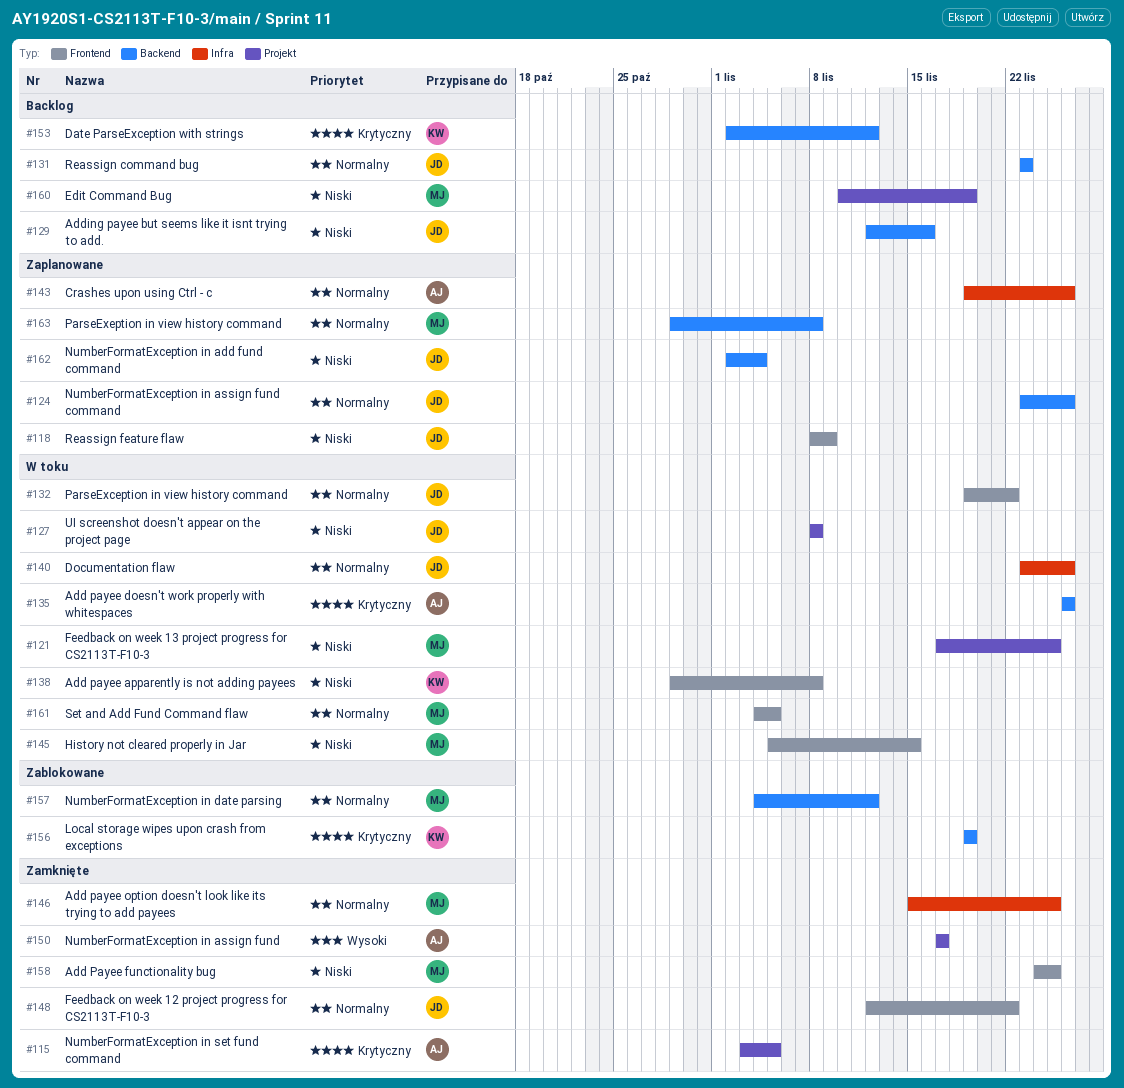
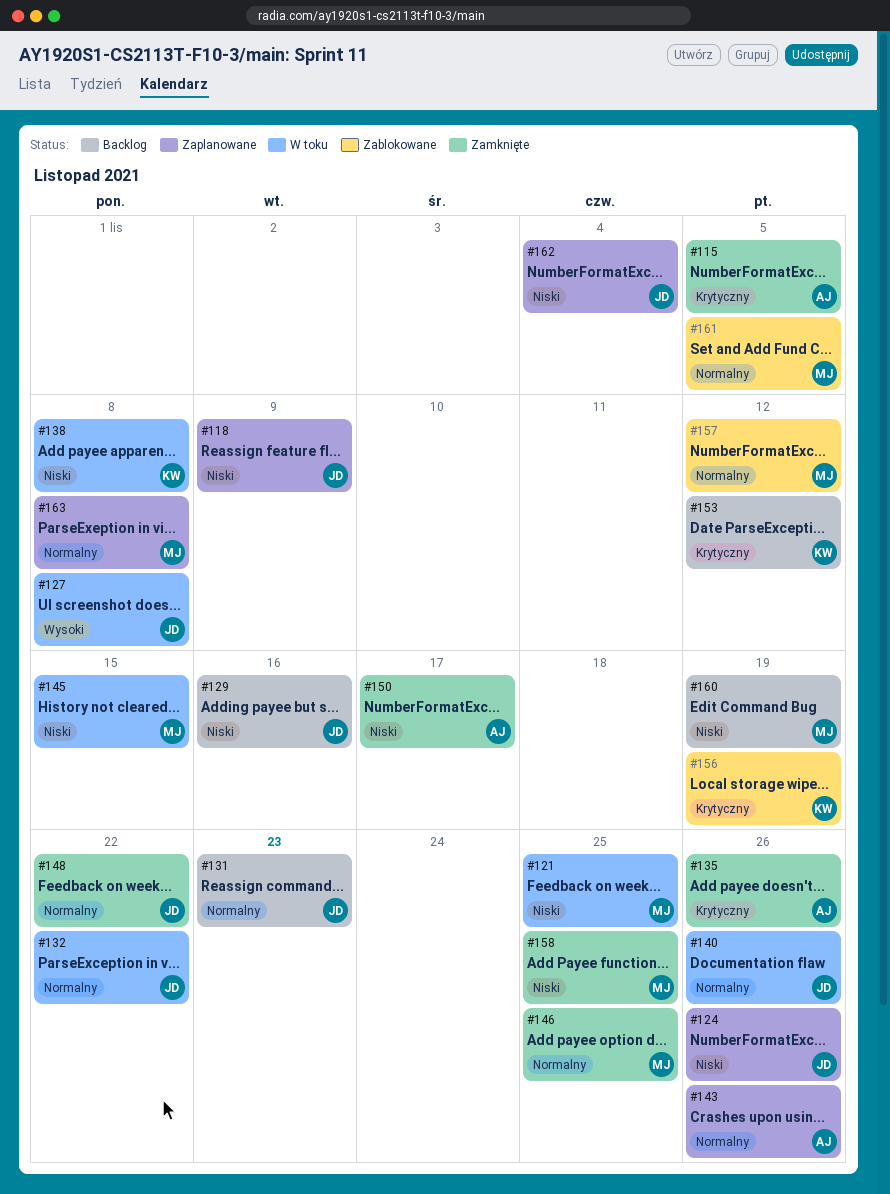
#124, priority: Normalny -> Niski
#127, priority: Niski -> Wysoki
#135, status: W toku -> Zamknięte
#150, priority: Wysoki -> Niski
#161, status: W toku -> Zablokowane

